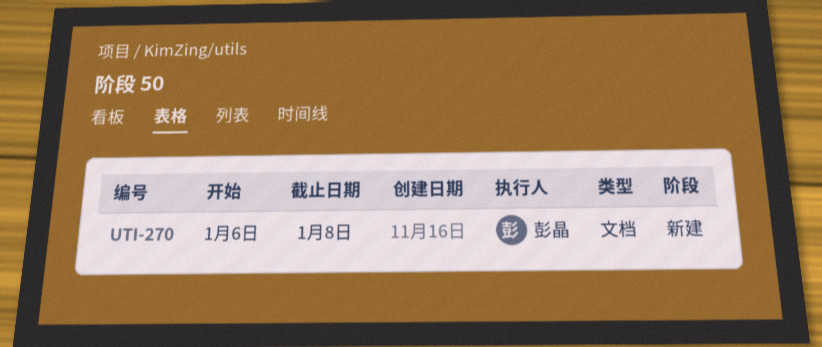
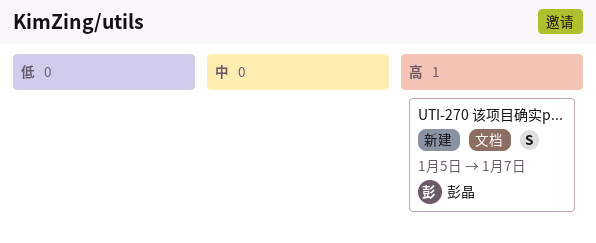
UTI-270, start: Jan 6 -> Jan 5
UTI-270, due: Jan 8 -> Jan 7

